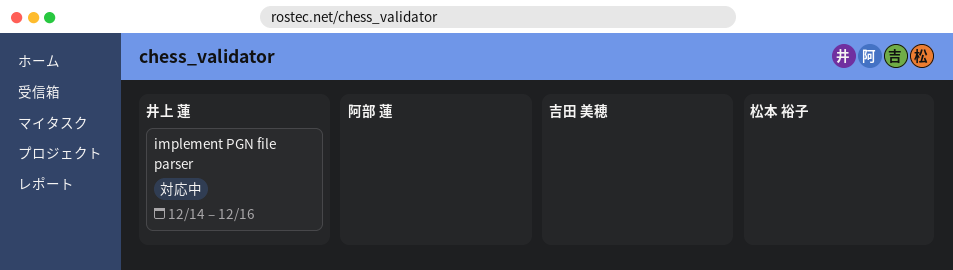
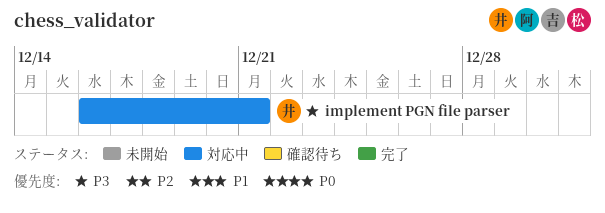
implement PGN file parser, start: Dec 14 -> Dec 16
implement PGN file parser, due: Dec 16 -> Dec 21

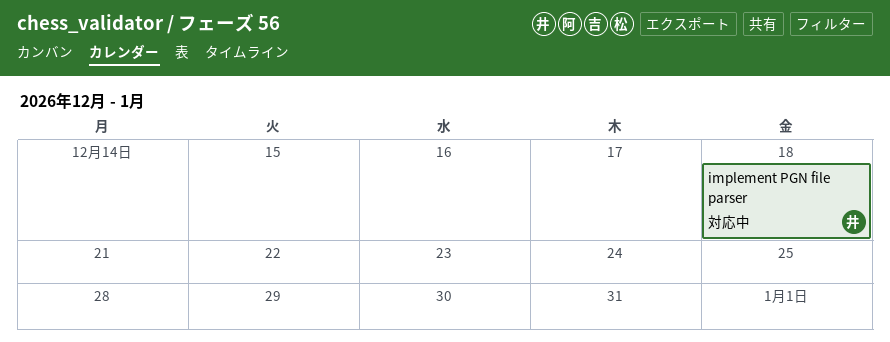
implement PGN file parser, due: Dec 21 -> Dec 18

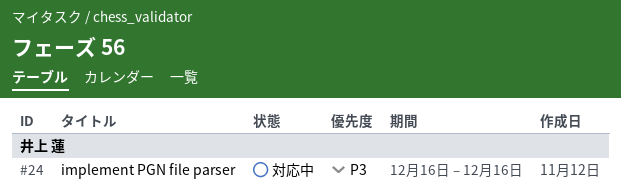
implement PGN file parser, due: Dec 18 -> Dec 16

